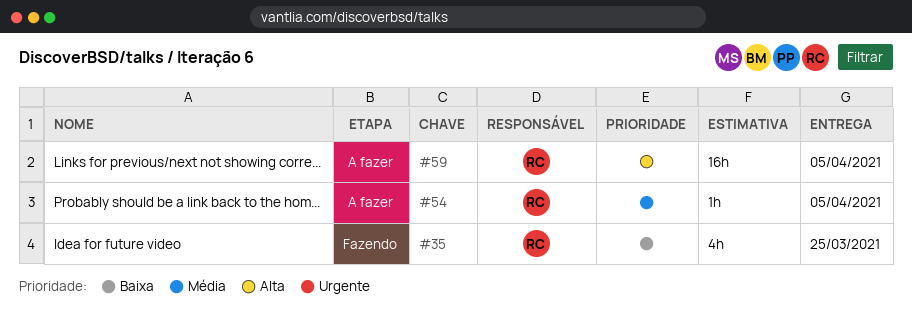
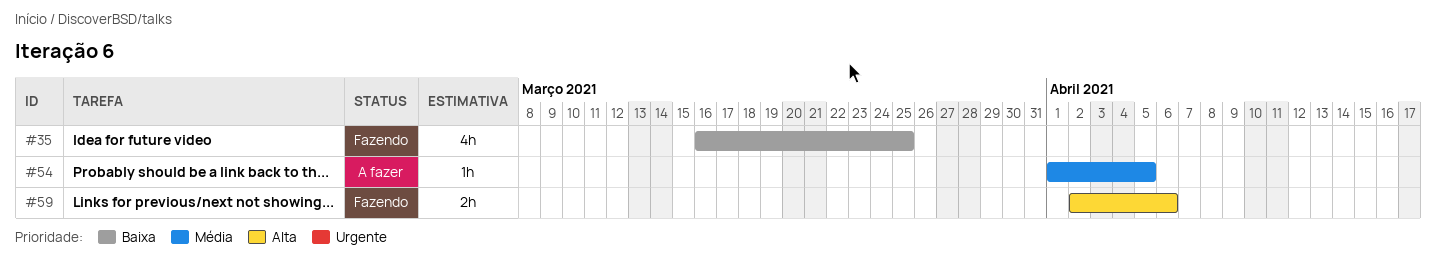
#59, status: A fazer -> Fazendo
#59, estimate: 16h -> 2h
#59, due: Apr 5 -> Apr 6

